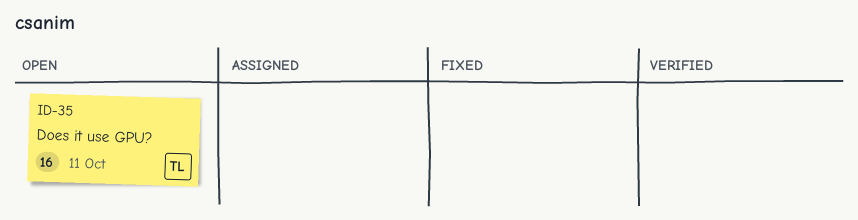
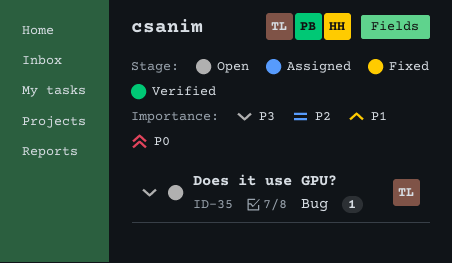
ID-35, estimate: 16 -> 1

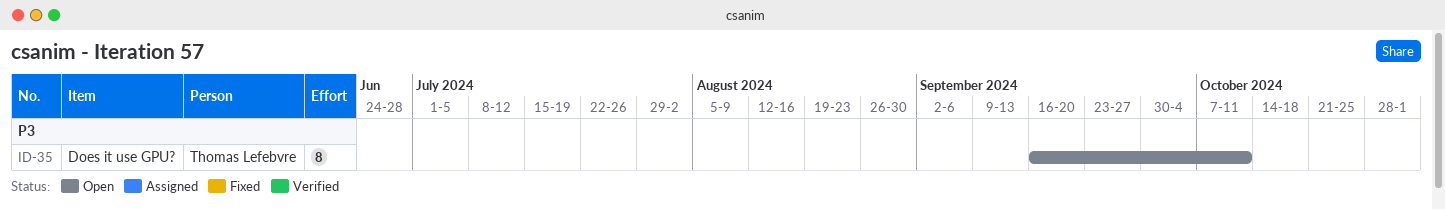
ID-35, estimate: 1 -> 8

